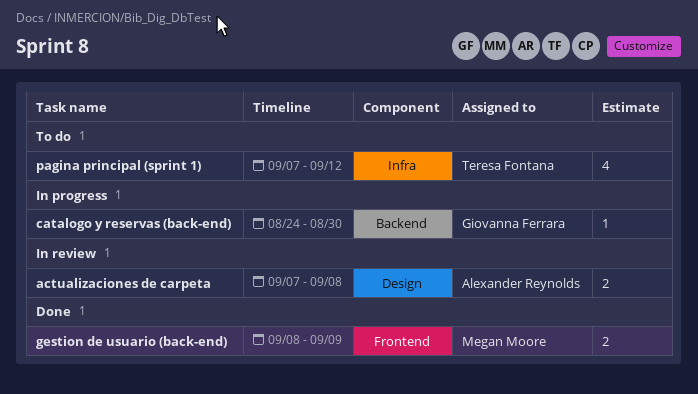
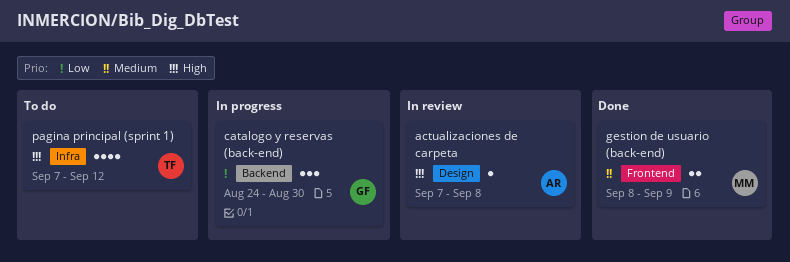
actualizaciones de carpeta, estimate: 2 -> 1
catalogo y reservas (back-end), estimate: 1 -> 3

